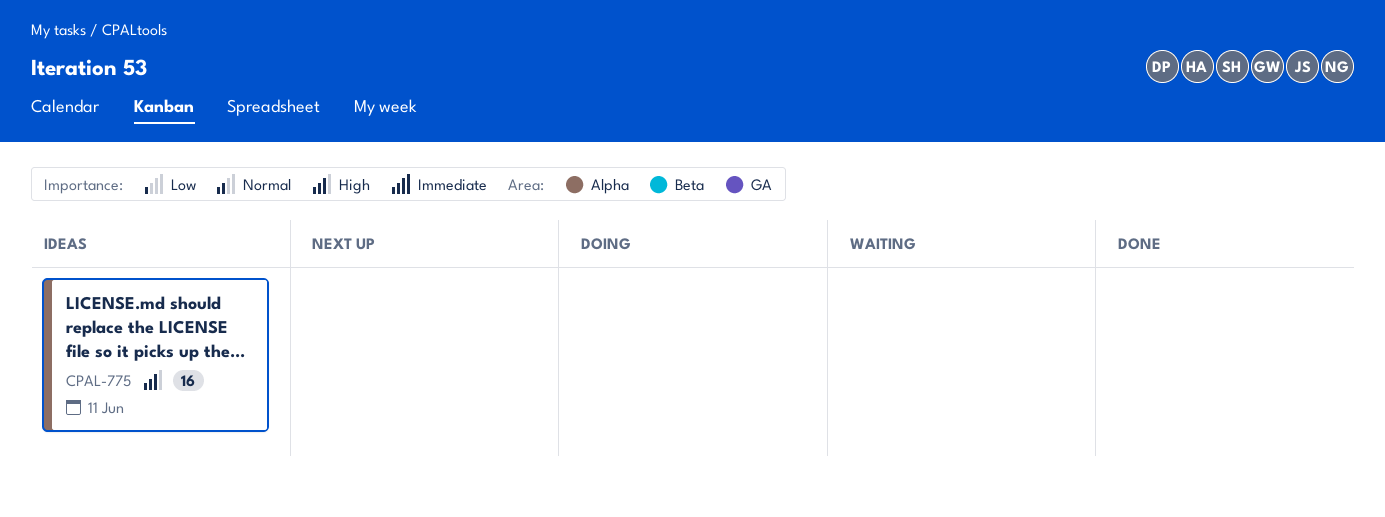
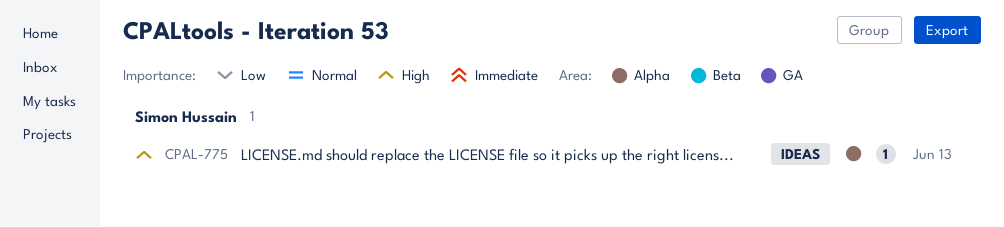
CPAL-775, estimate: 16 -> 1
CPAL-775, due: Jun 11 -> Jun 13

